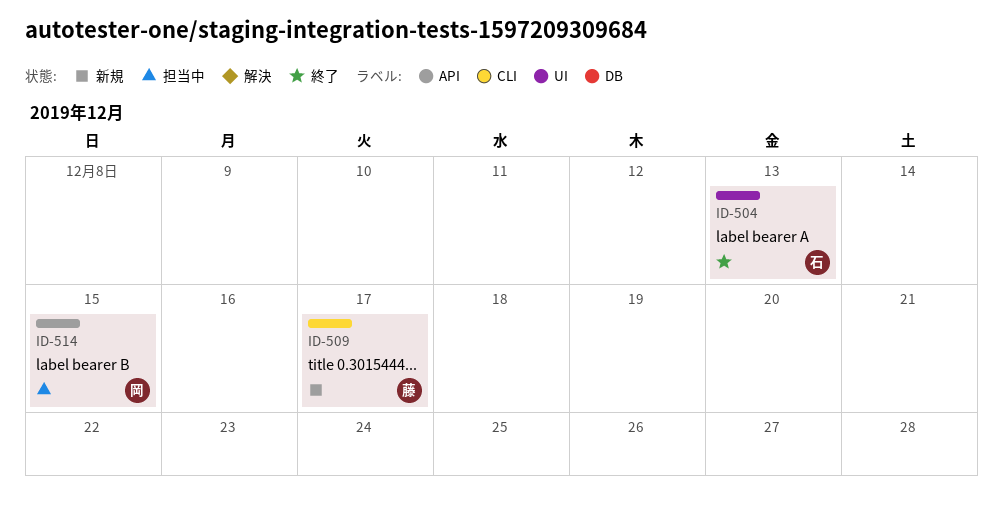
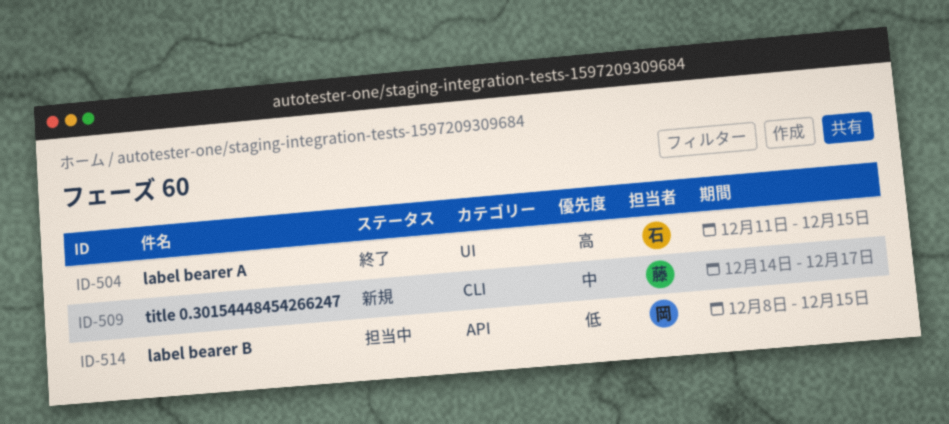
ID-504, due: Dec 13 -> Dec 15

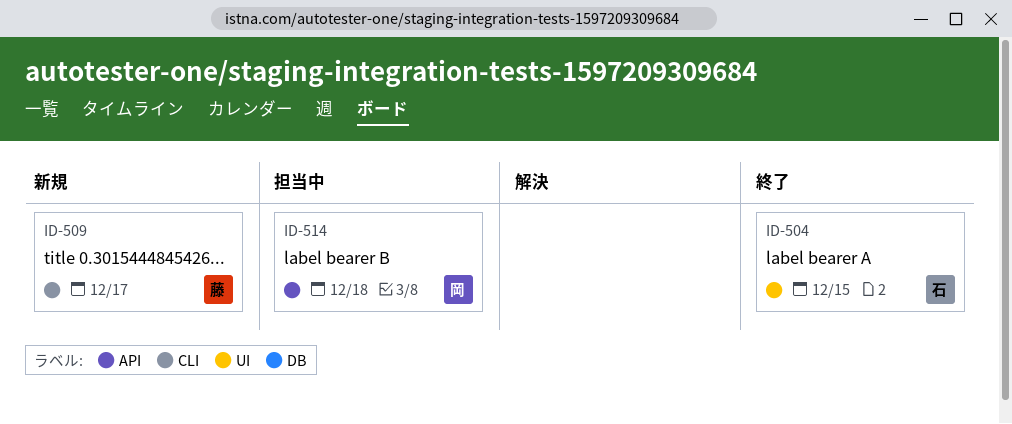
ID-514, due: Dec 15 -> Dec 18

